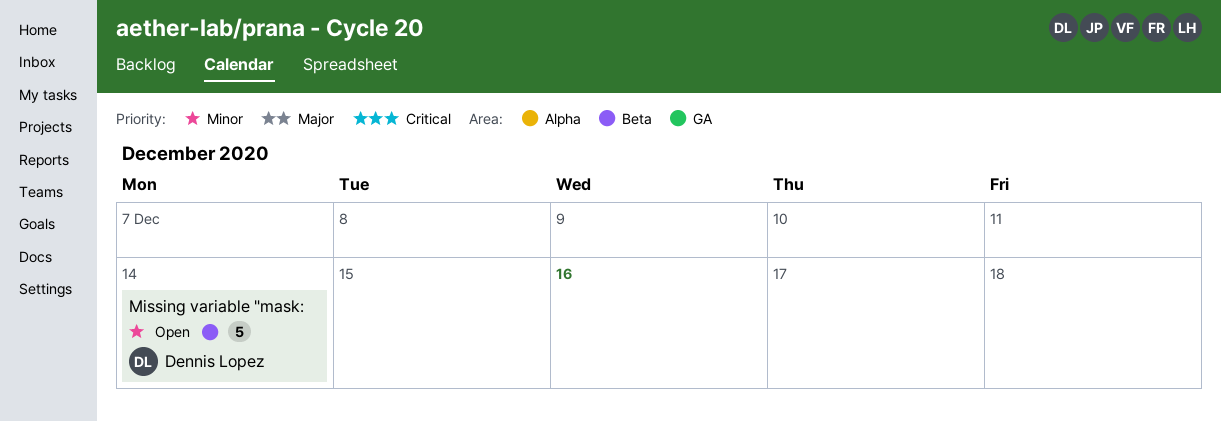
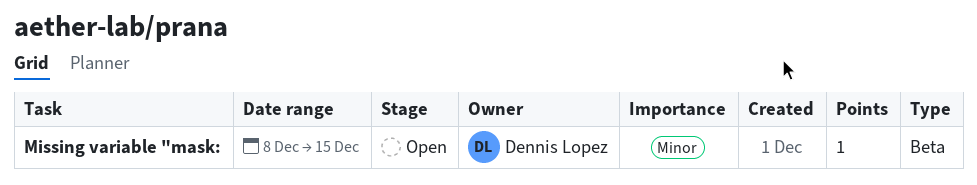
Missing variable "mask:, estimate: 5 -> 1
Missing variable "mask:, due: Dec 14 -> Dec 15

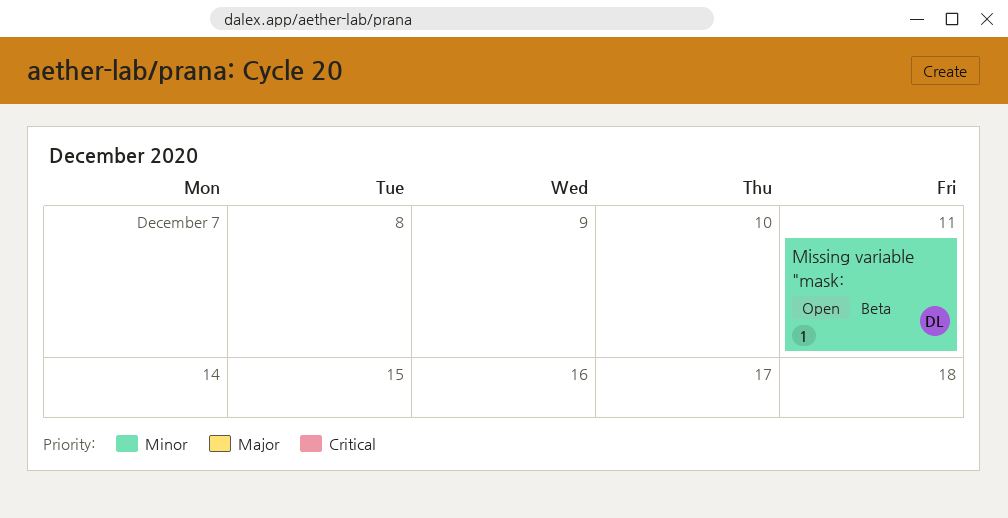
Missing variable "mask:, due: Dec 15 -> Dec 11

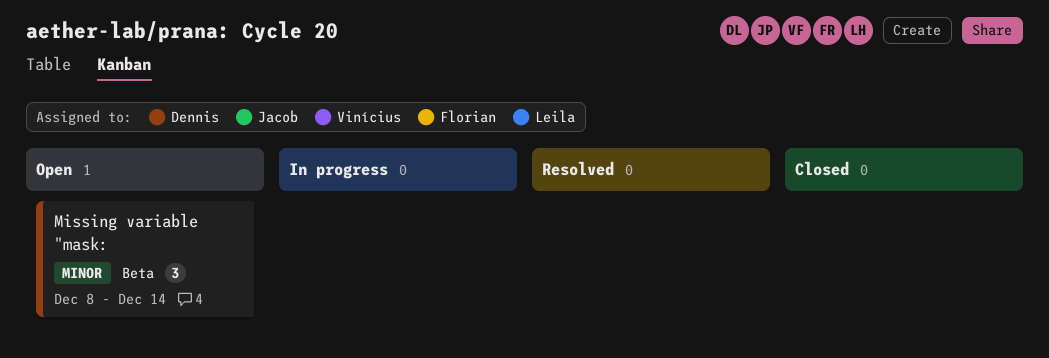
Missing variable "mask:, estimate: 1 -> 3
Missing variable "mask:, due: Dec 11 -> Dec 14

